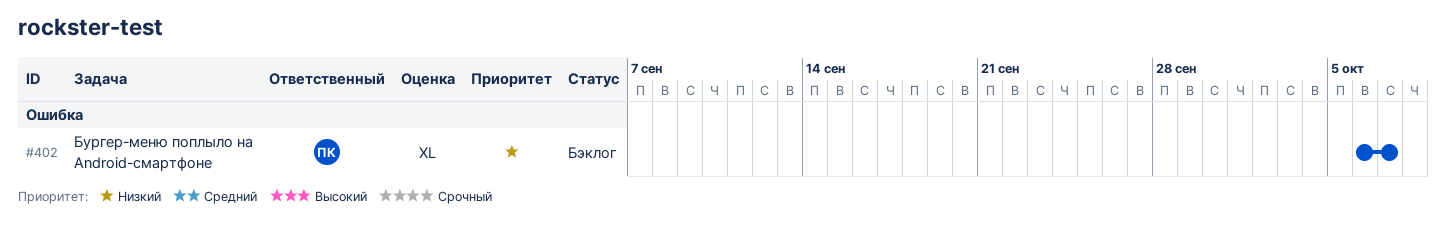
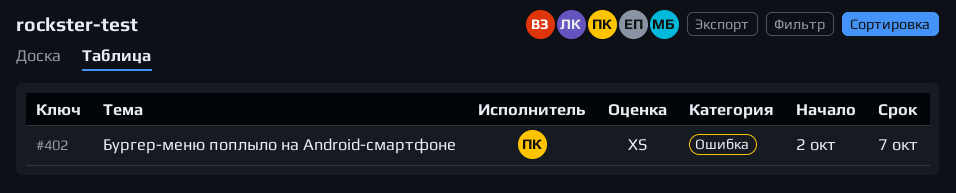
#402, estimate: XL -> XS
#402, start: Oct 6 -> Oct 2

